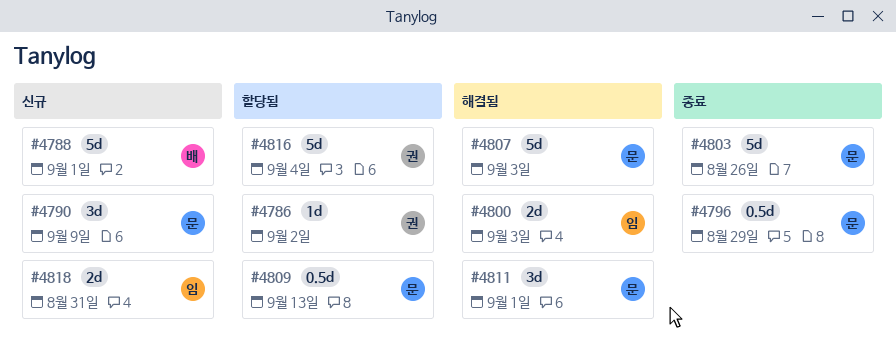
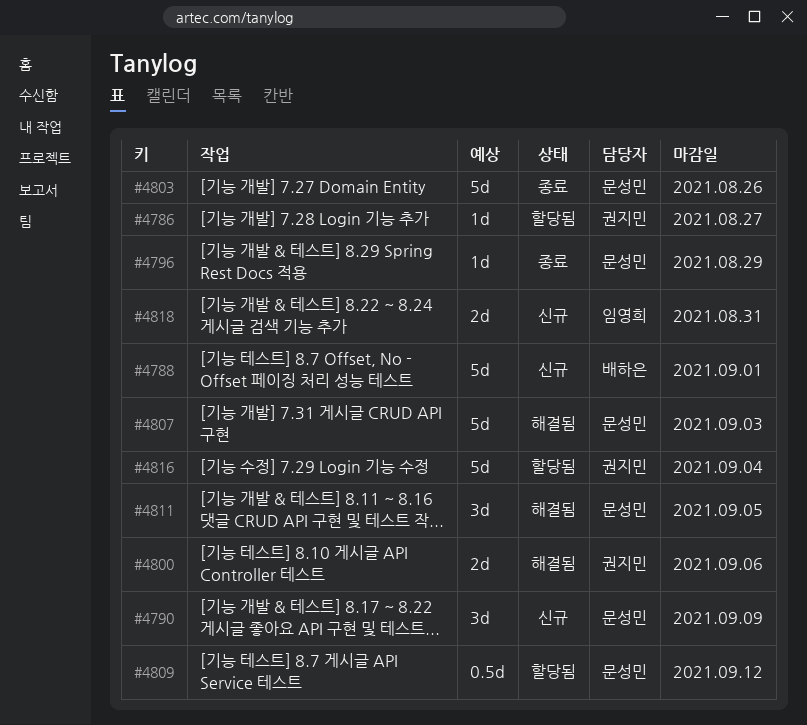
#4786, due: Sep 2 -> Aug 27
#4796, estimate: 0.5d -> 1d
#4800, owner: 임영희 -> 권지민
#4800, due: Sep 3 -> Sep 6
#4809, due: Sep 13 -> Sep 12
#4811, due: Sep 1 -> Sep 5

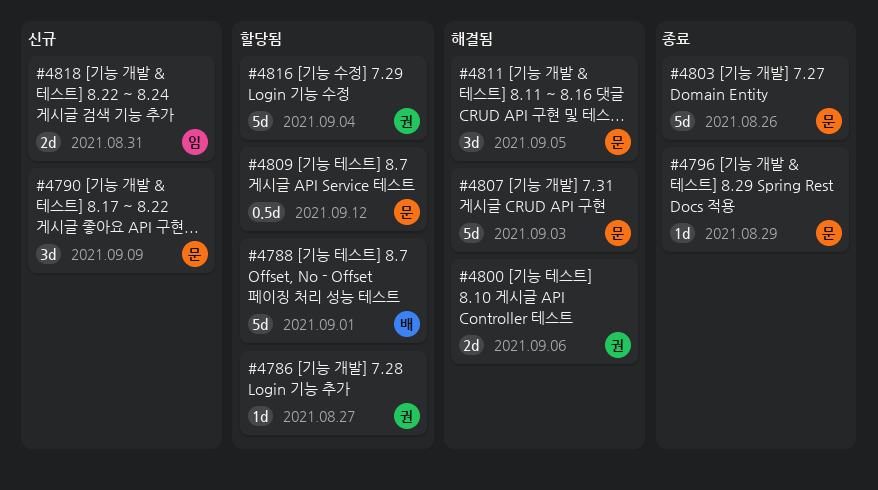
#4788, status: 신규 -> 할당됨

